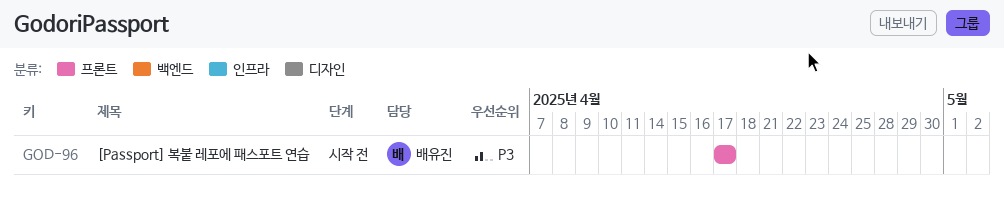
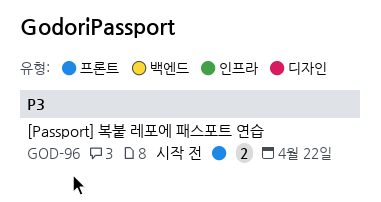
GOD-96, due: Apr 17 -> Apr 22

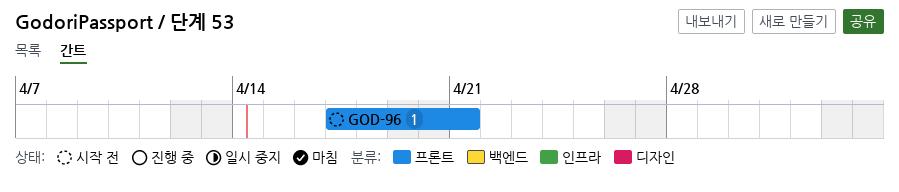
GOD-96, estimate: 2 -> 1
GOD-96, due: Apr 22 -> Apr 21

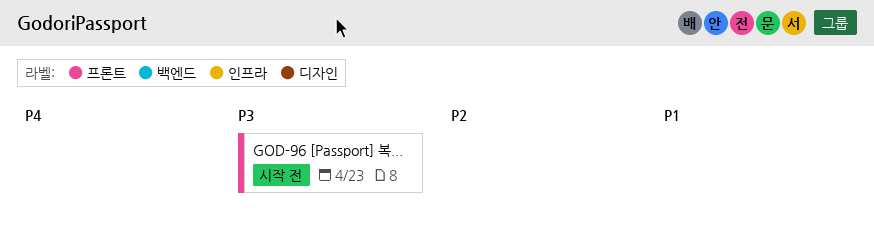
GOD-96, due: Apr 21 -> Apr 23

